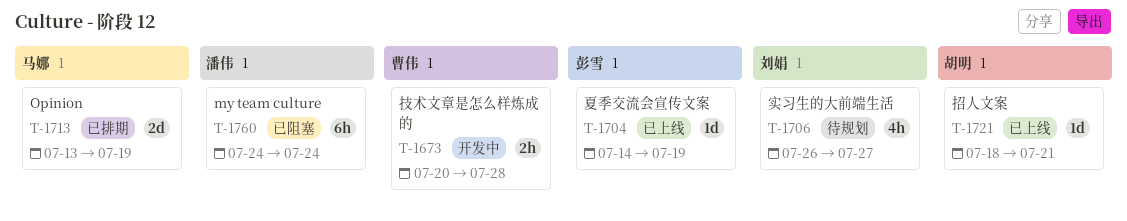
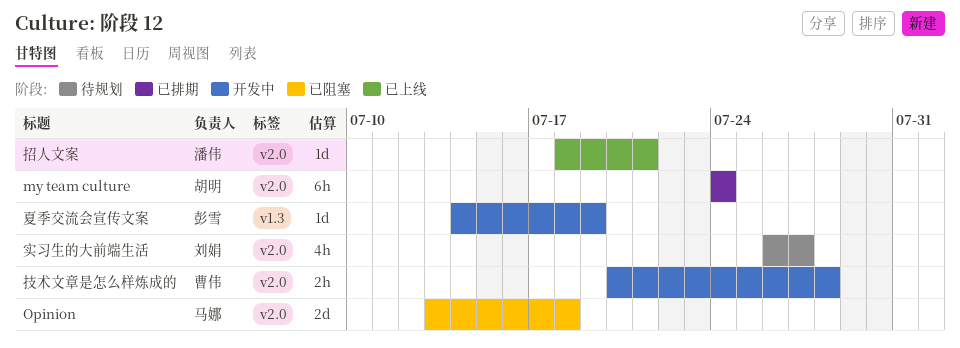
my team culture, status: 已阻塞 -> 已排期
my team culture, owner: 潘伟 -> 胡明
Opinion, status: 已排期 -> 已阻塞
Opinion, due: Jul 19 -> Jul 18
夏季交流会宣传文案, status: 已上线 -> 开发中
招人文案, owner: 胡明 -> 潘伟

